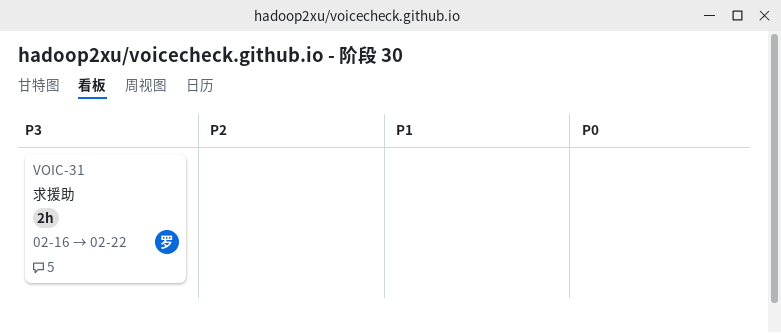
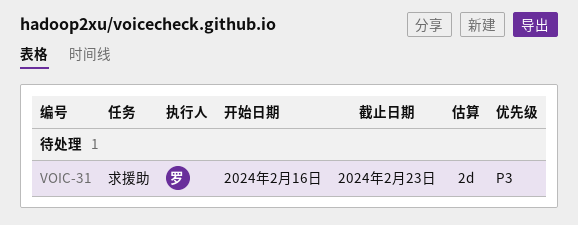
VOIC-31, estimate: 2h -> 2d
VOIC-31, due: Feb 22 -> Feb 23

